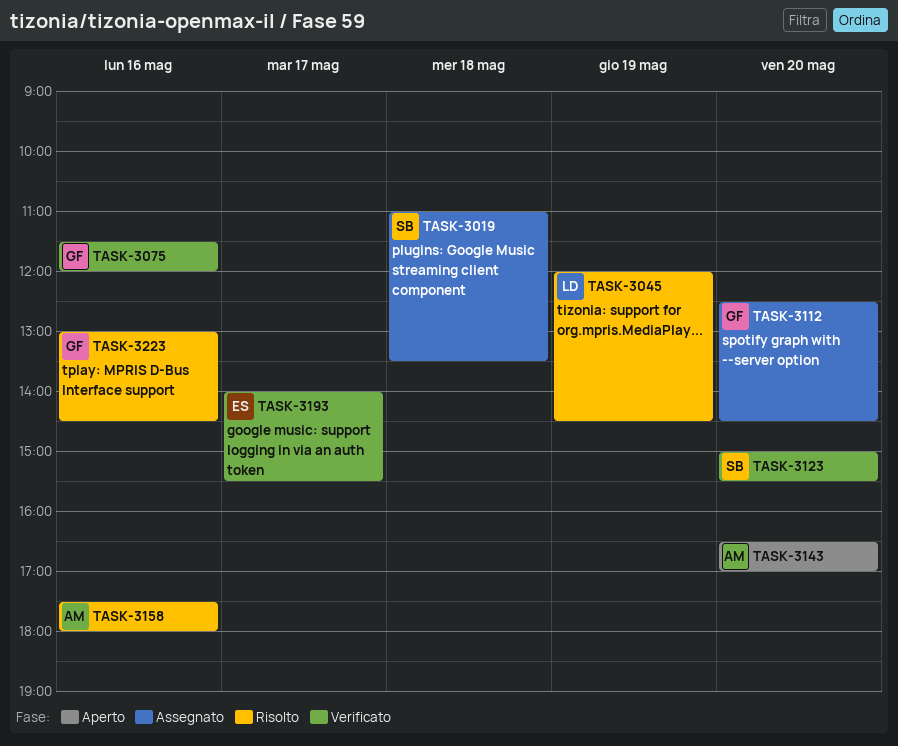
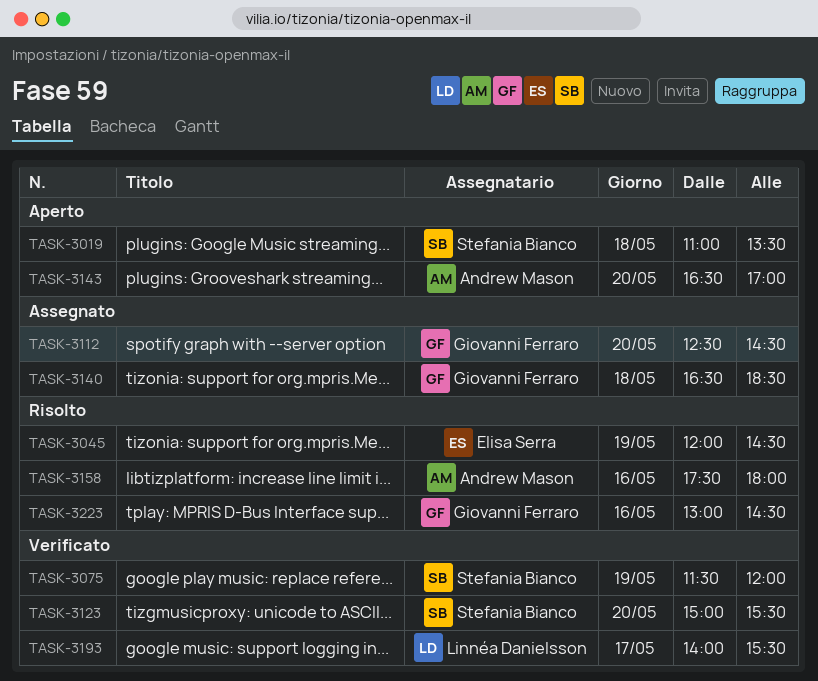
TASK-3019, status: Assegnato -> Aperto
TASK-3045, owner: Linnéa Danielsson -> Elisa Serra
TASK-3075, owner: Giovanni Ferraro -> Stefania Bianco
TASK-3075, day: May 16 -> May 19
TASK-3140: none -> present
TASK-3193, owner: Elisa Serra -> Linnéa Danielsson

